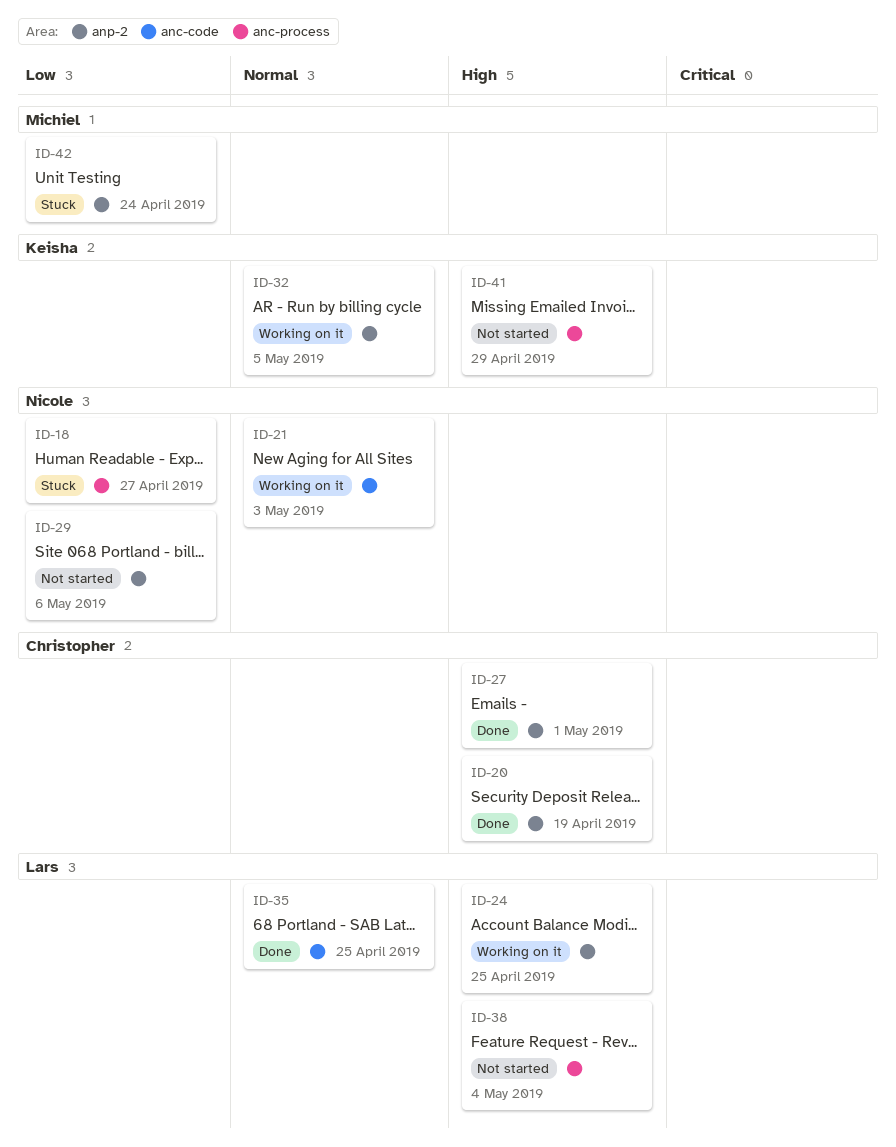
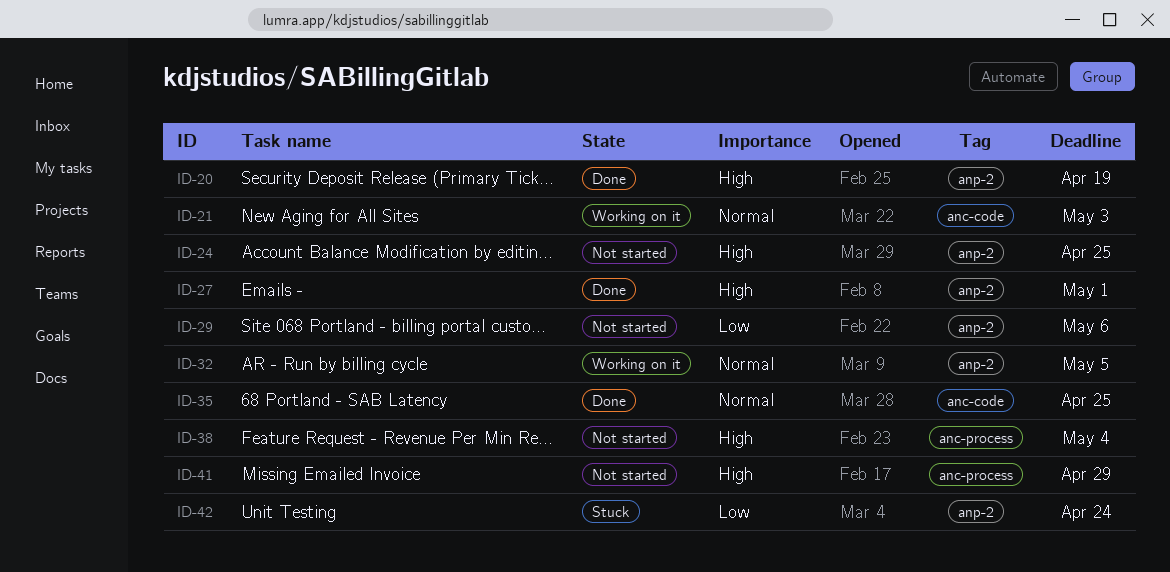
ID-18: present -> none
ID-24, status: Working on it -> Not started

